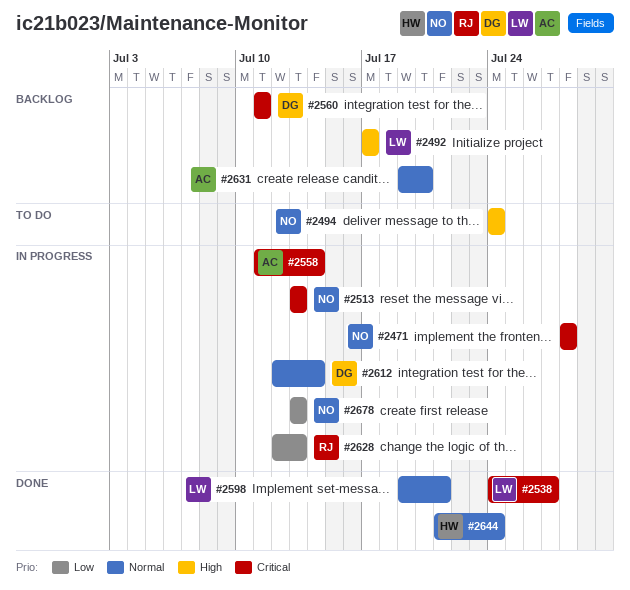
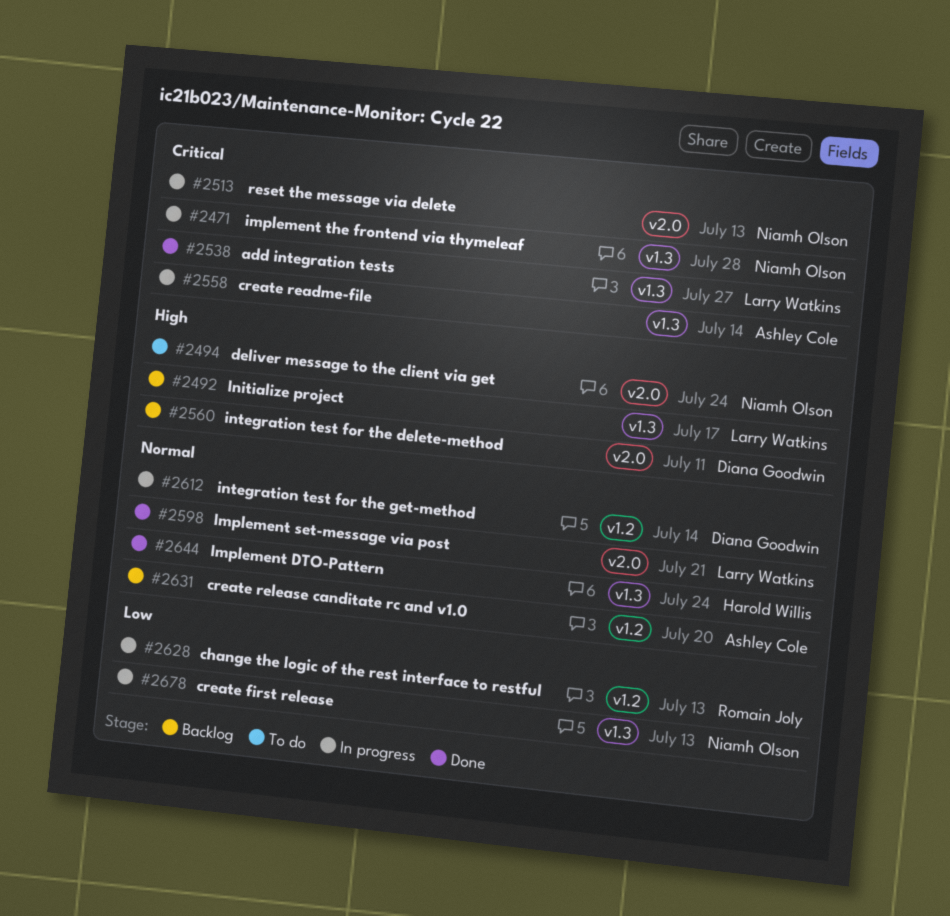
#2560, priority: Critical -> High

